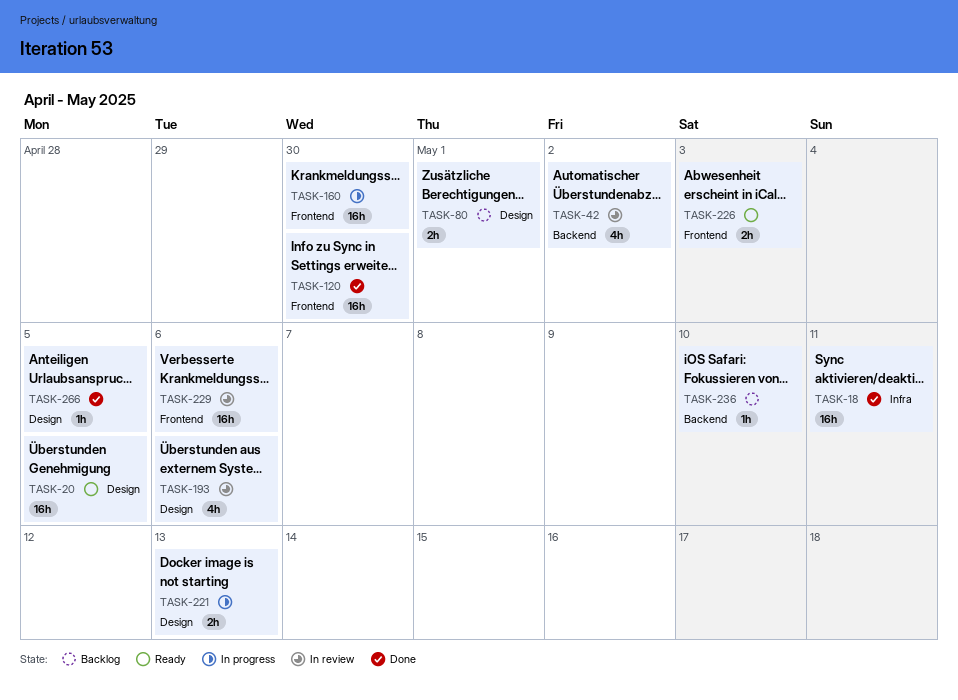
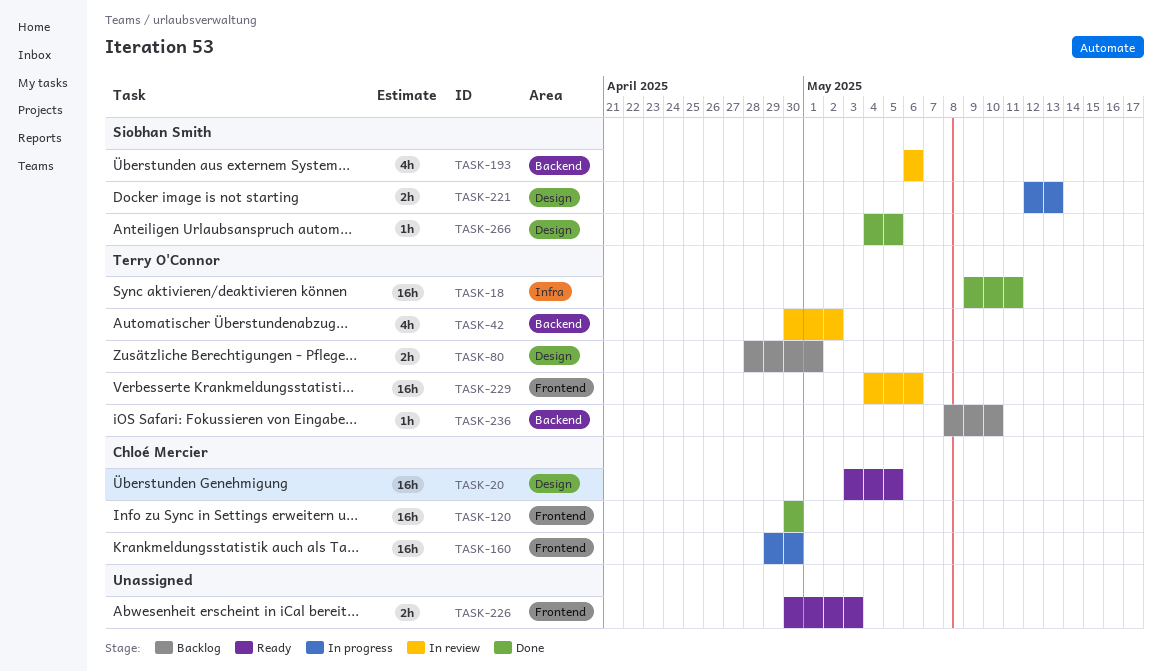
TASK-193, label: Design -> Backend

